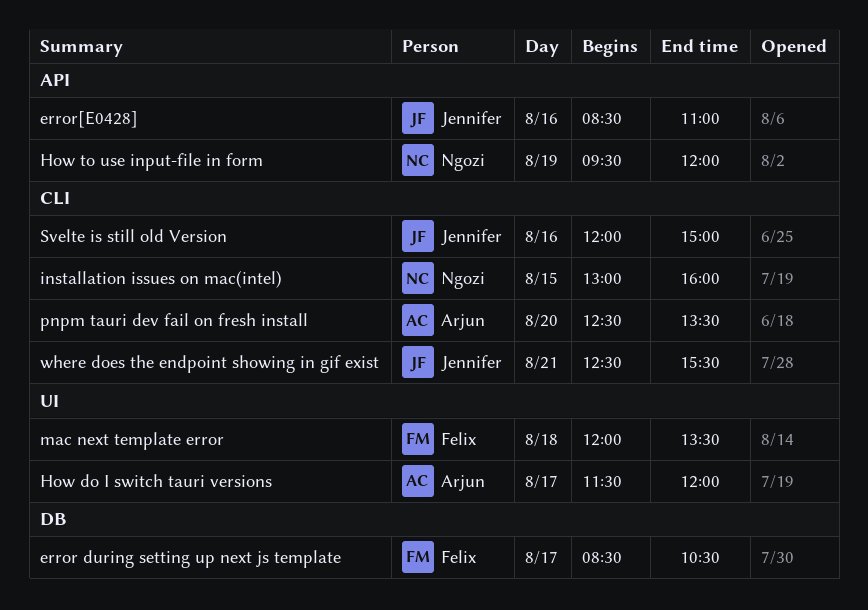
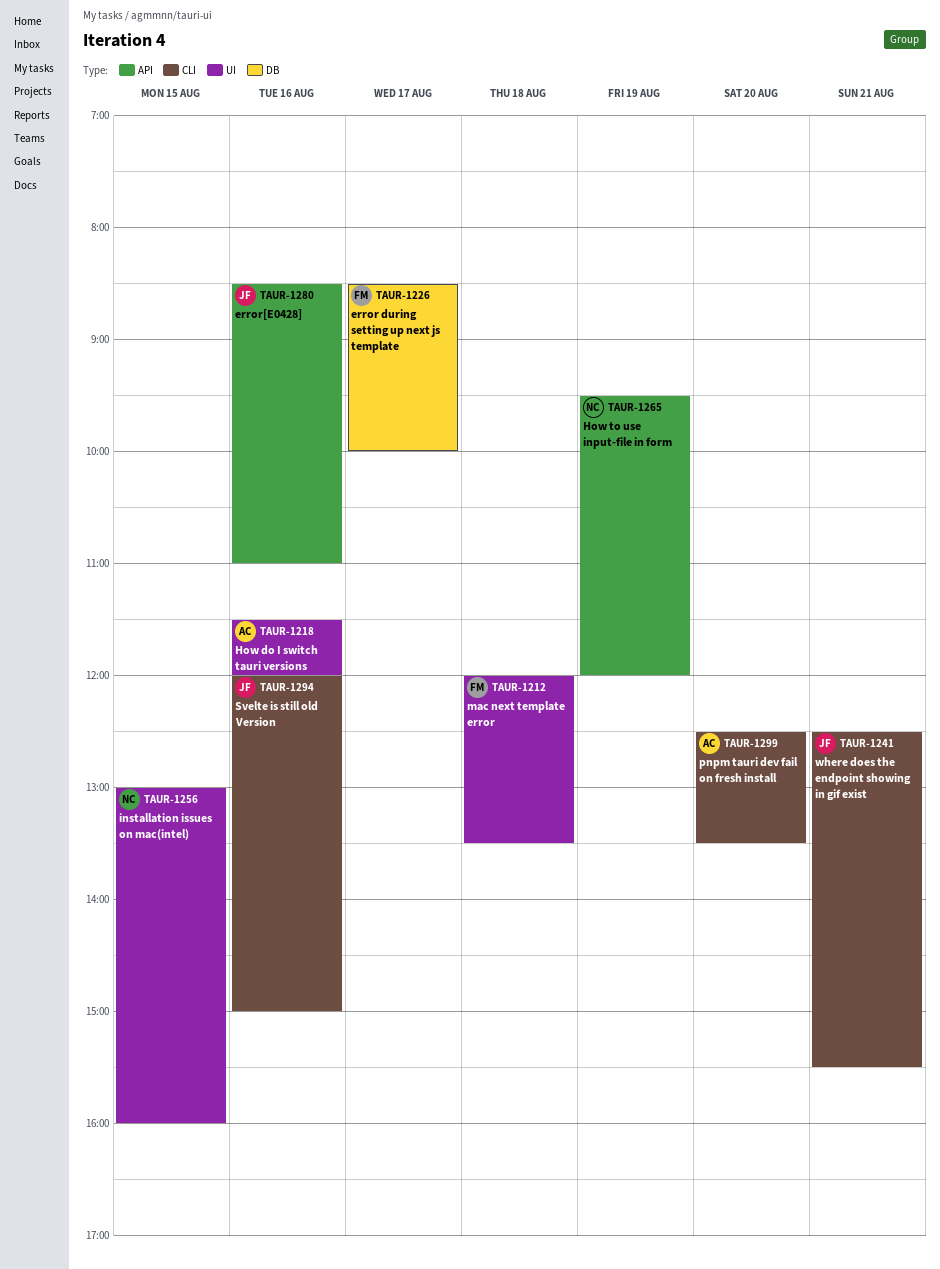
error during setting up next js template, ends: 10:30 -> 10:00
How do I switch tauri versions, day: Aug 17 -> Aug 16
installation issues on mac(intel), label: CLI -> UI

